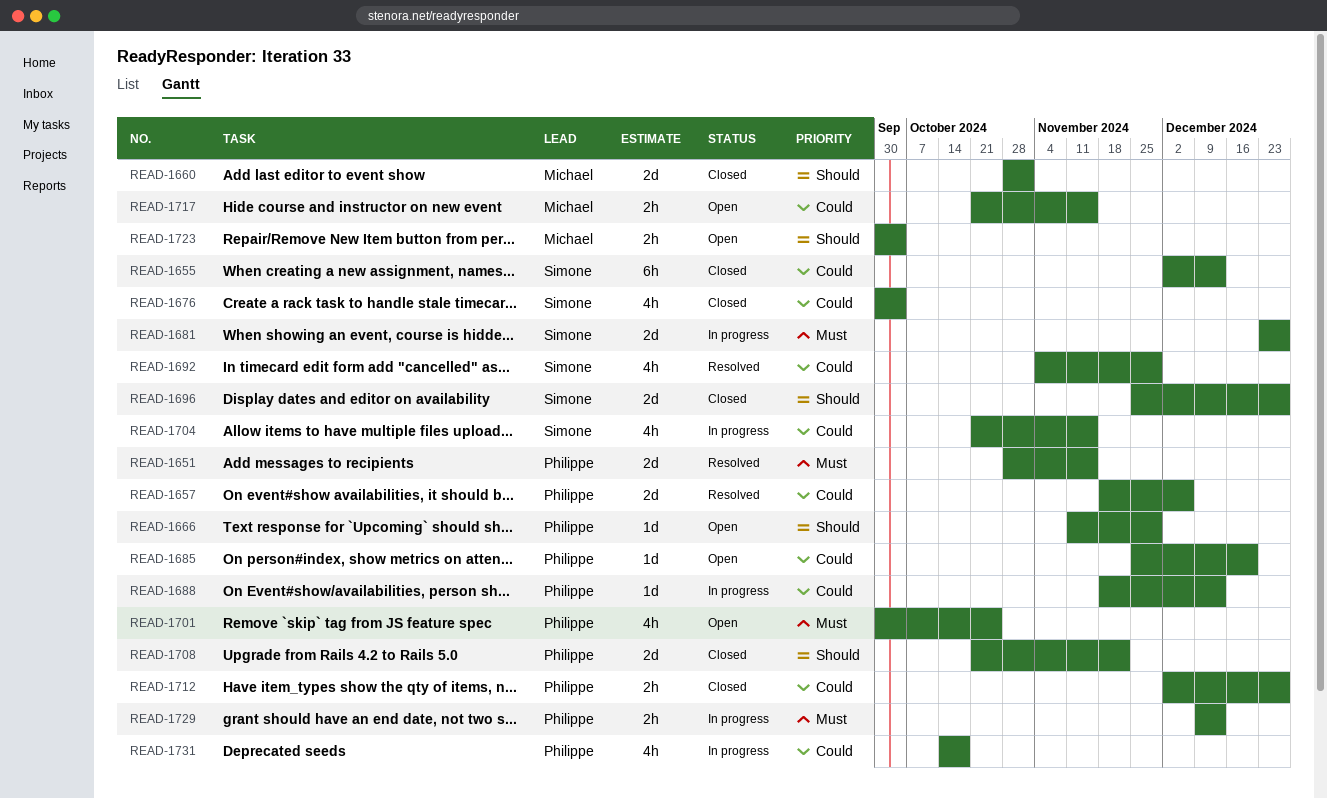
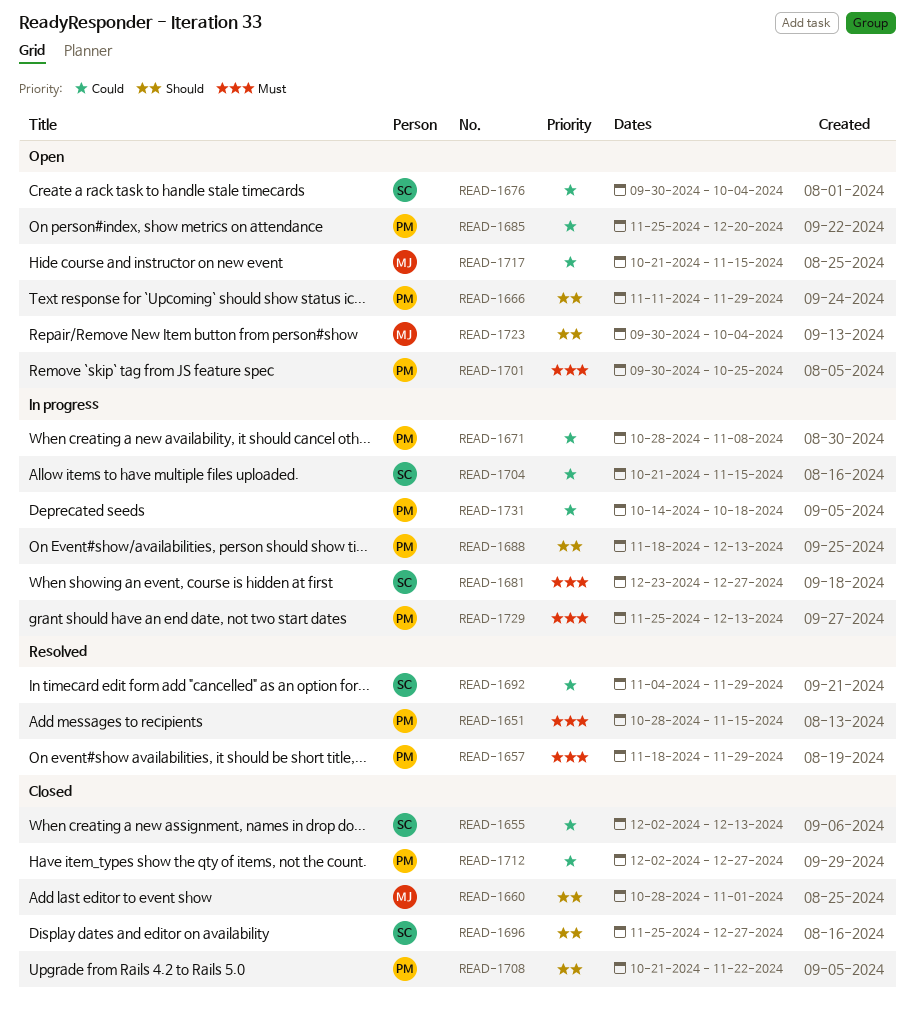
READ-1657, priority: Could -> Must
READ-1657, due: Dec 6 -> Nov 29
READ-1671: none -> present
READ-1676, status: Closed -> Open
READ-1688, priority: Could -> Should
READ-1729, start: Dec 9 -> Nov 25

